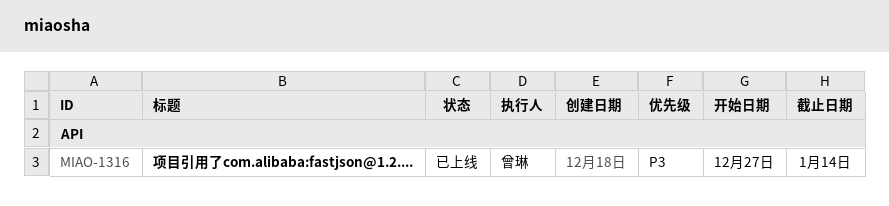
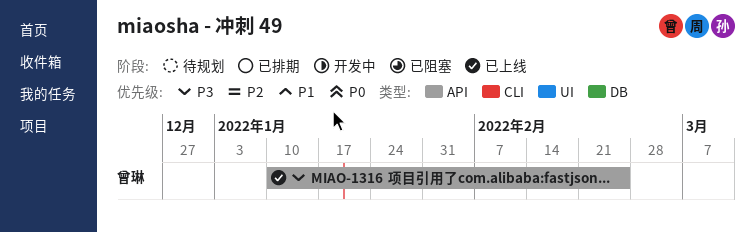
MIAO-1316, start: Dec 27 -> Jan 10
MIAO-1316, due: Jan 14 -> Feb 25

